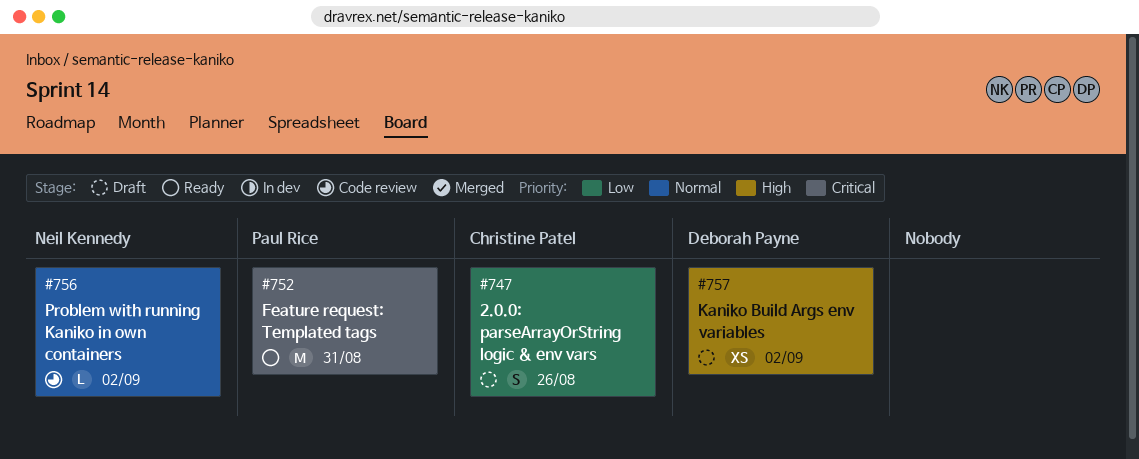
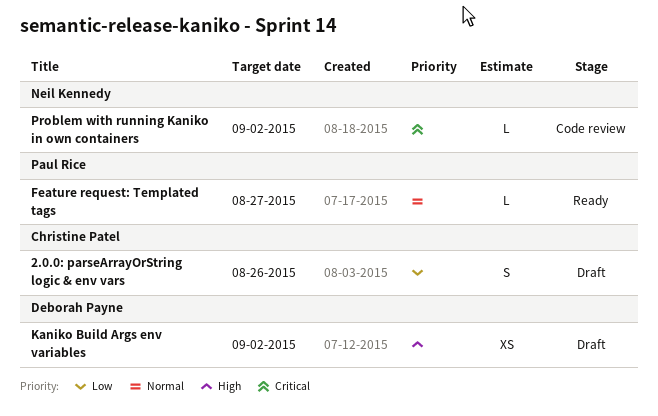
Feature request: Templated tags, priority: Critical -> Normal
Feature request: Templated tags, estimate: M -> L
Feature request: Templated tags, due: Aug 31 -> Aug 27
Problem with running Kaniko in own containers, priority: Normal -> Critical

